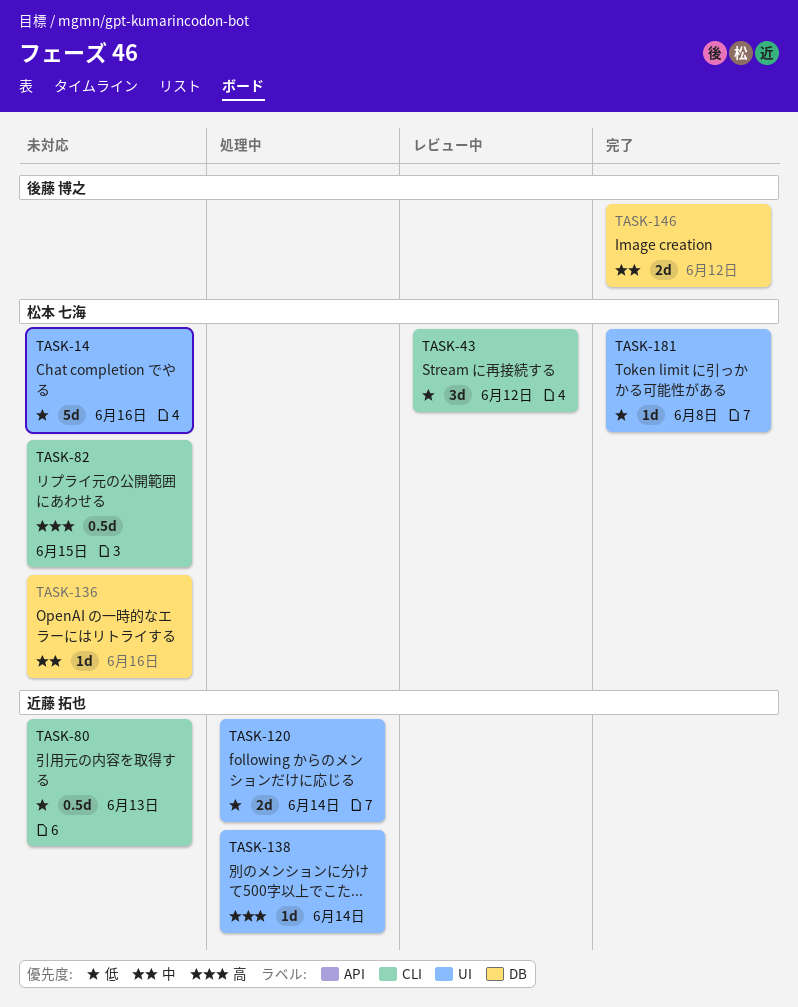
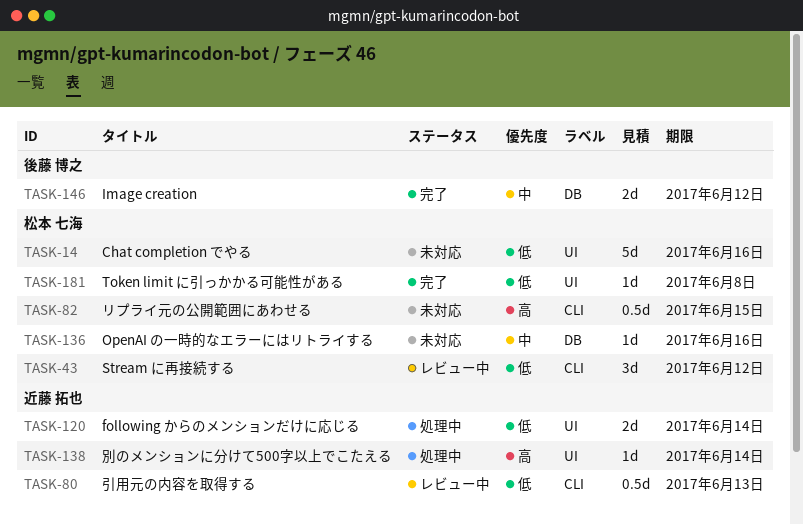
TASK-80, status: 未対応 -> レビュー中

